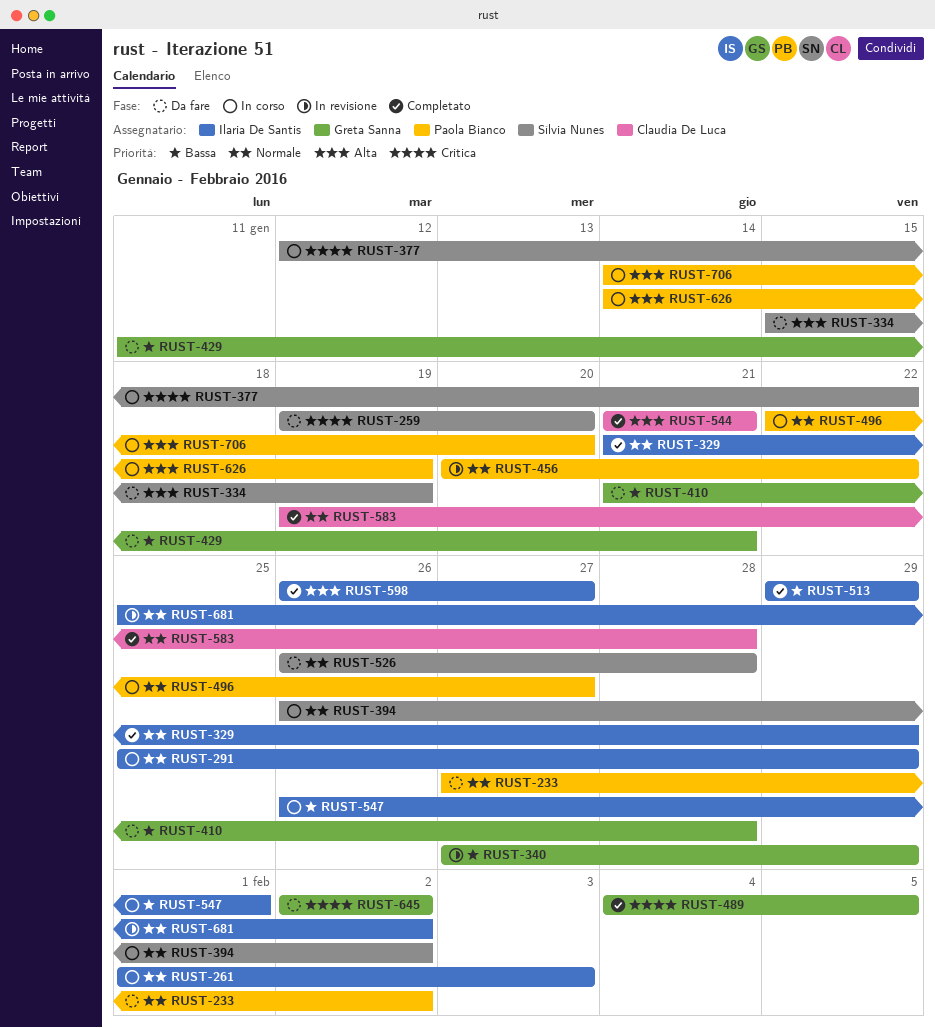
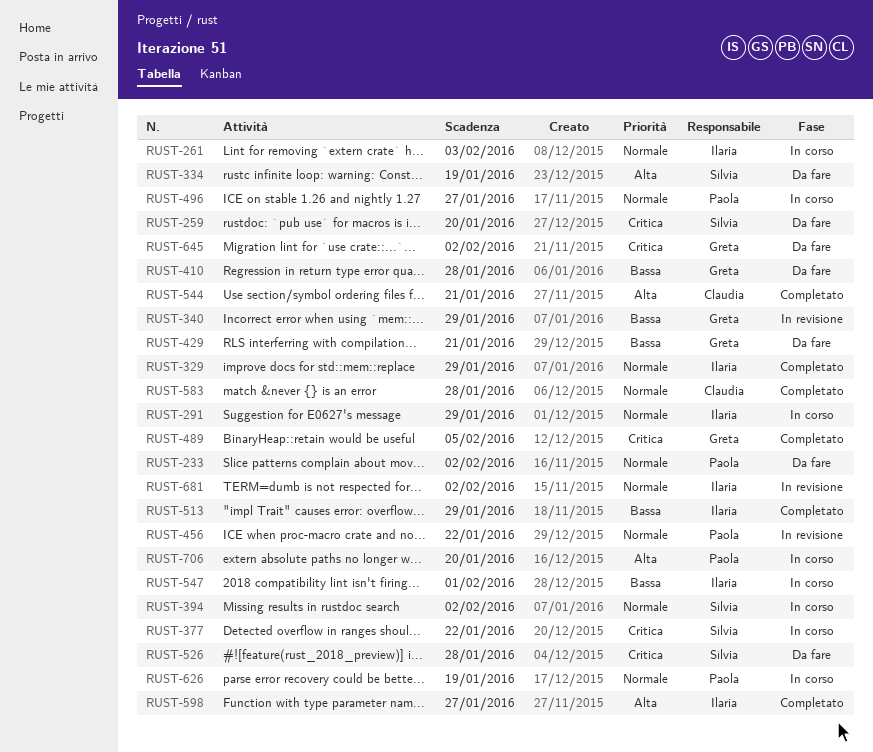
RUST-526, priority: Normale -> Critica
RUST-626, priority: Alta -> Normale

